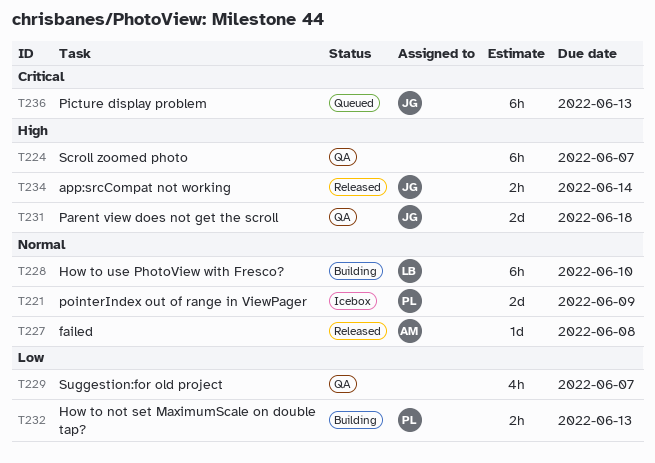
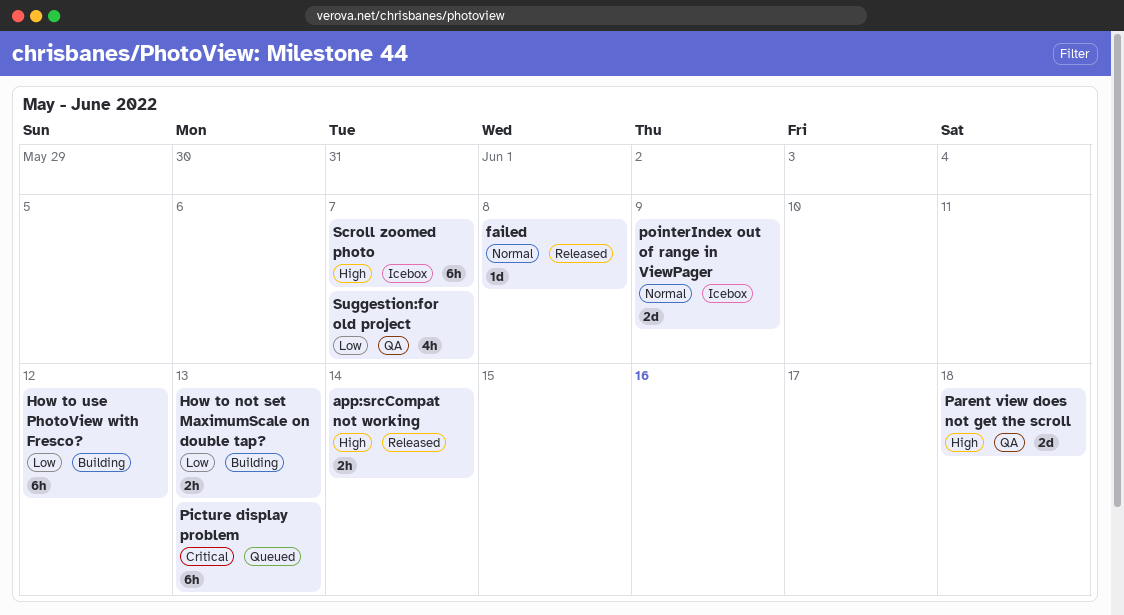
How to use PhotoView with Fresco?, priority: Normal -> Low
How to use PhotoView with Fresco?, due: Jun 10 -> Jun 12
Scroll zoomed photo, status: QA -> Icebox

